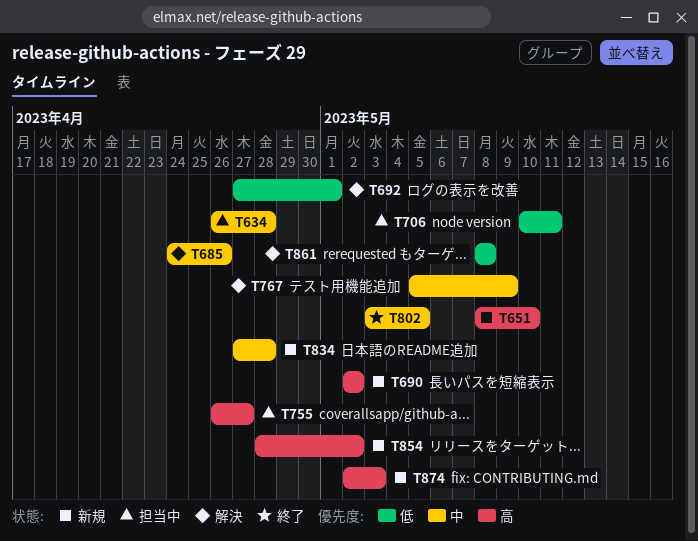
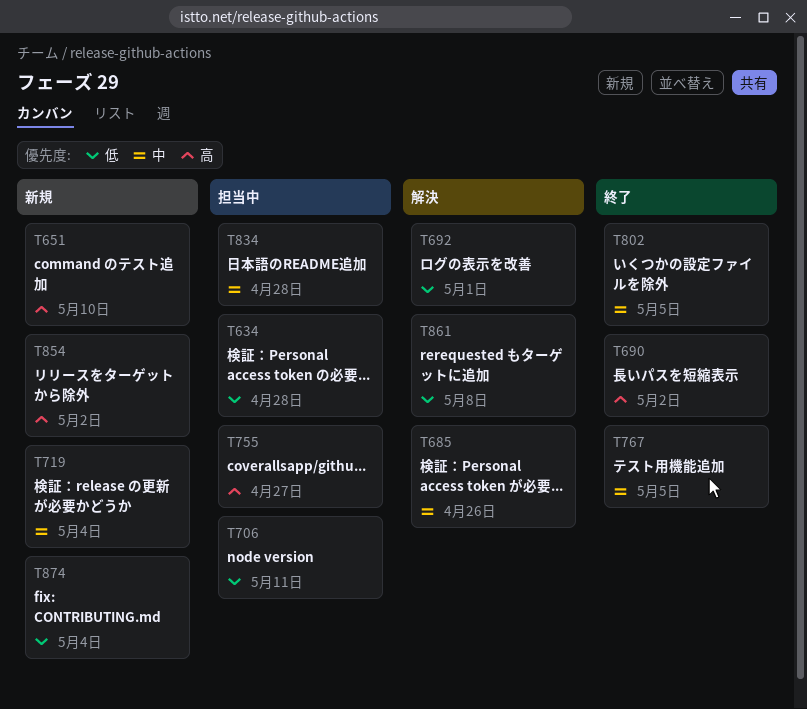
T634, priority: 中 -> 低
T690, status: 新規 -> 終了
T719: none -> present
T767, status: 解決 -> 終了
T767, due: May 9 -> May 5
T834, status: 新規 -> 担当中
T874, priority: 高 -> 低
T874, due: May 3 -> May 4

